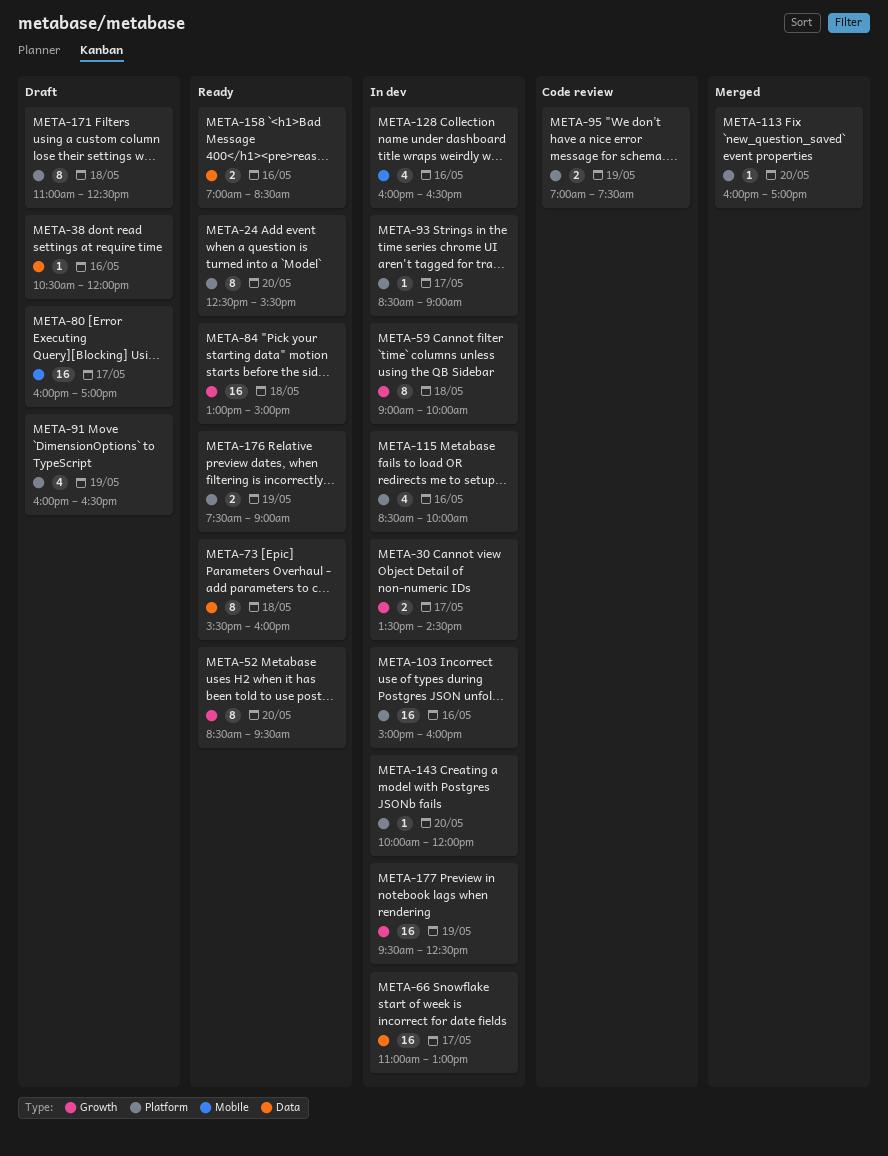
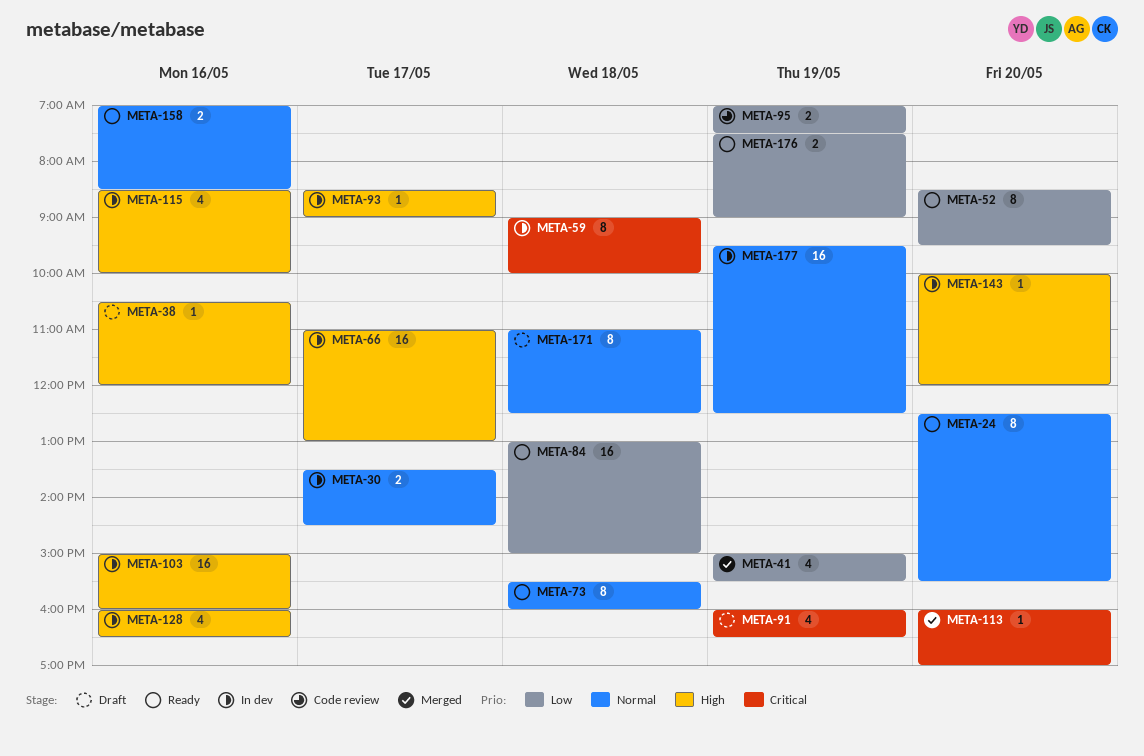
META-41: none -> present
META-80: present -> none

